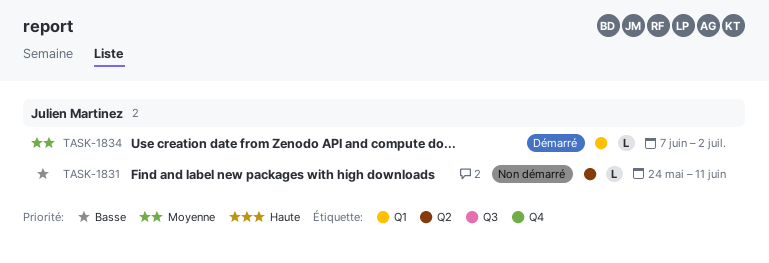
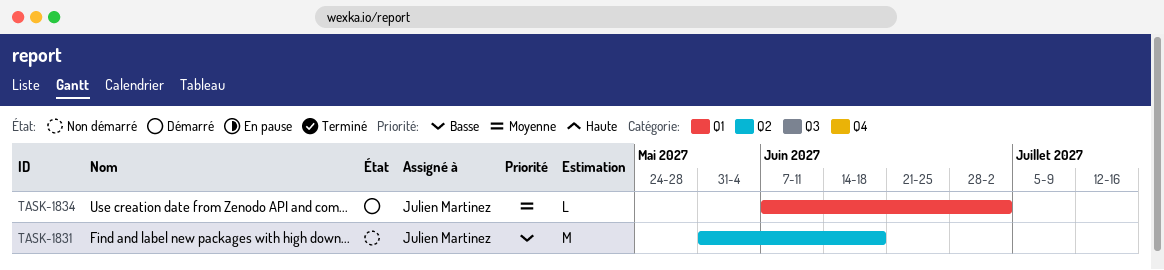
TASK-1831, estimate: L -> M
TASK-1831, start: May 24 -> May 31
TASK-1831, due: Jun 11 -> Jun 18

